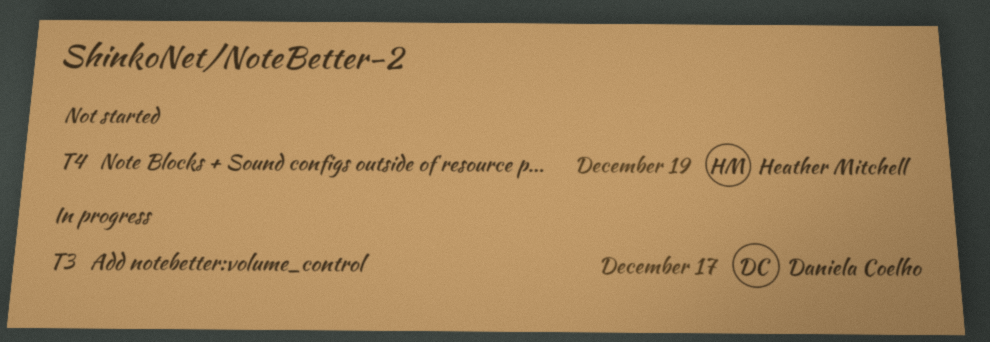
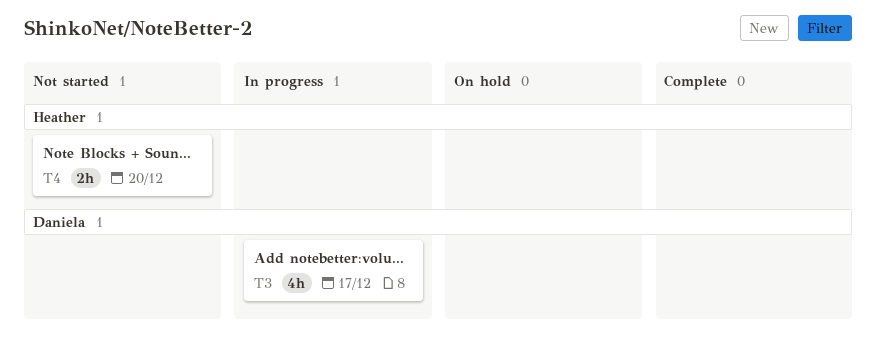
T4, due: Dec 19 -> Dec 20

